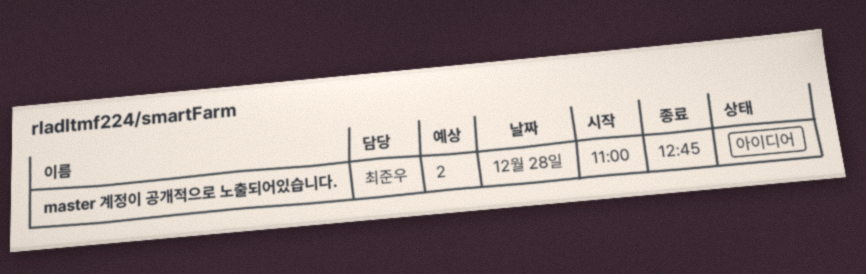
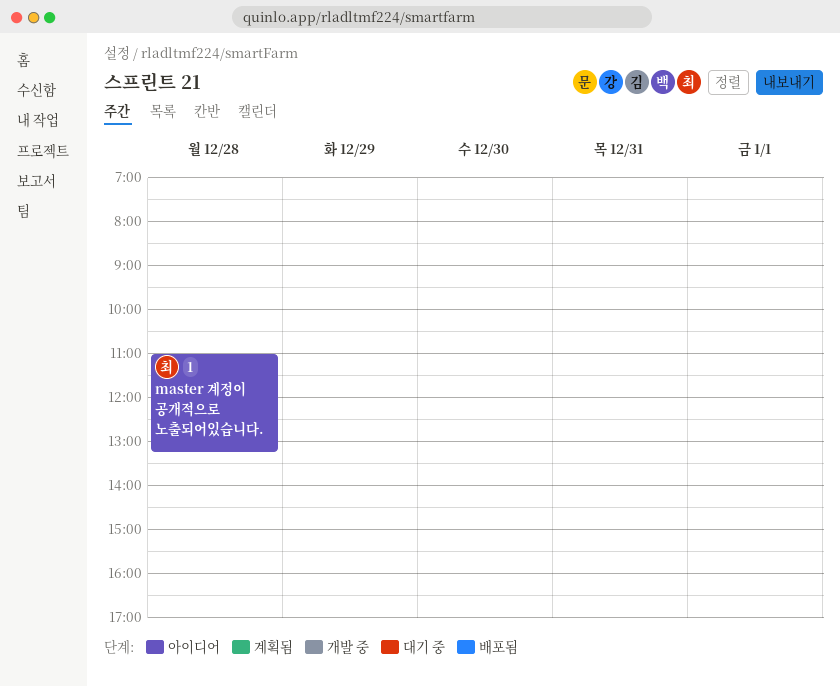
master 계정이 공개적으로 노출되어있습니다., estimate: 2 -> 1
master 계정이 공개적으로 노출되어있습니다., ends: 12:45 -> 13:15

